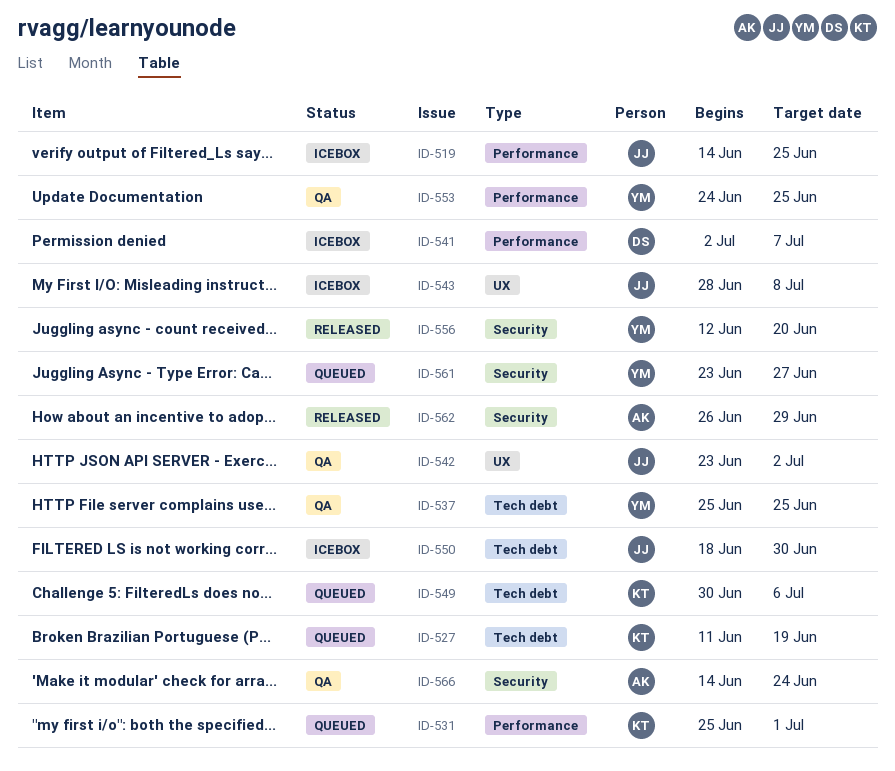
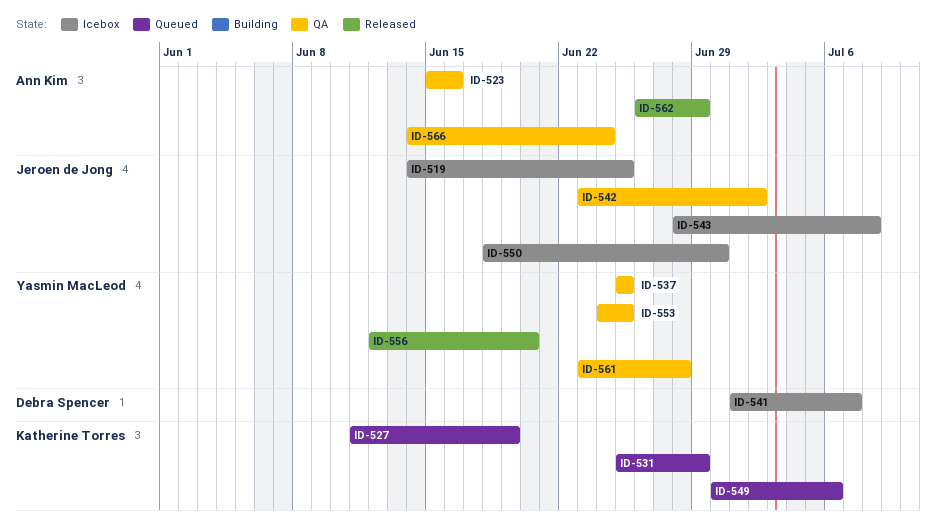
ID-523: none -> present
ID-531, due: Jul 1 -> Jun 29
ID-541, start: Jul 2 -> Jul 1
ID-561, status: Queued -> QA
ID-561, due: Jun 27 -> Jun 28

